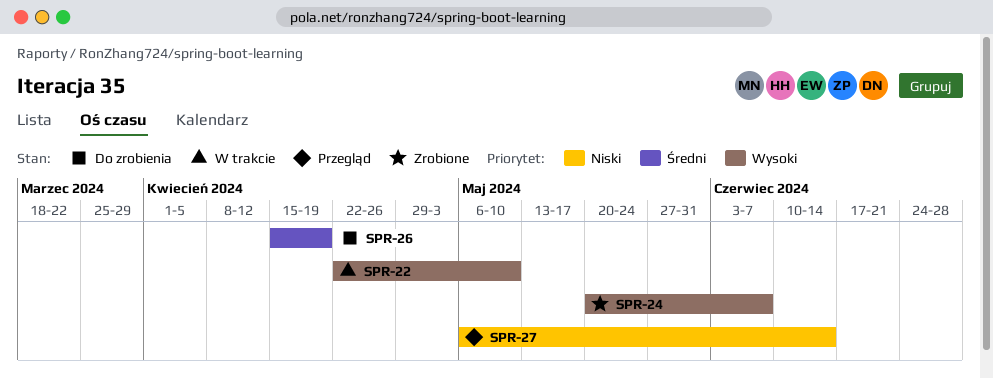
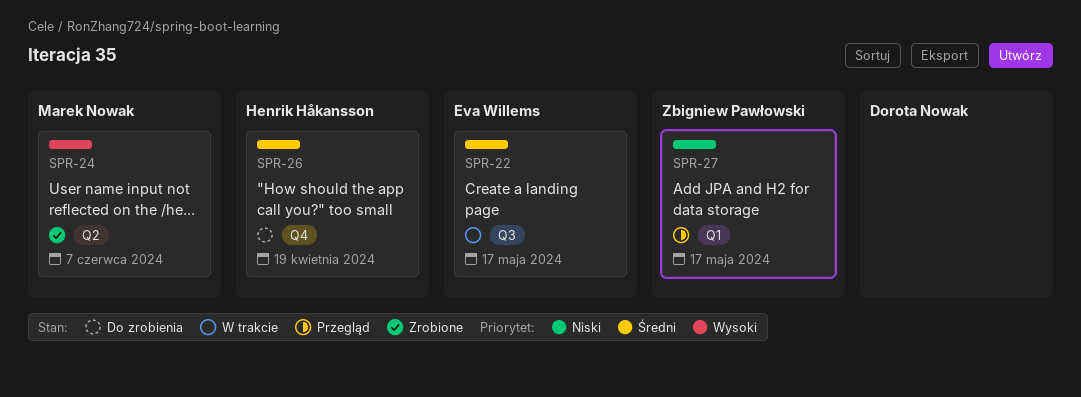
SPR-22, priority: Wysoki -> Średni
SPR-22, due: May 10 -> May 17
SPR-27, due: Jun 14 -> May 17

